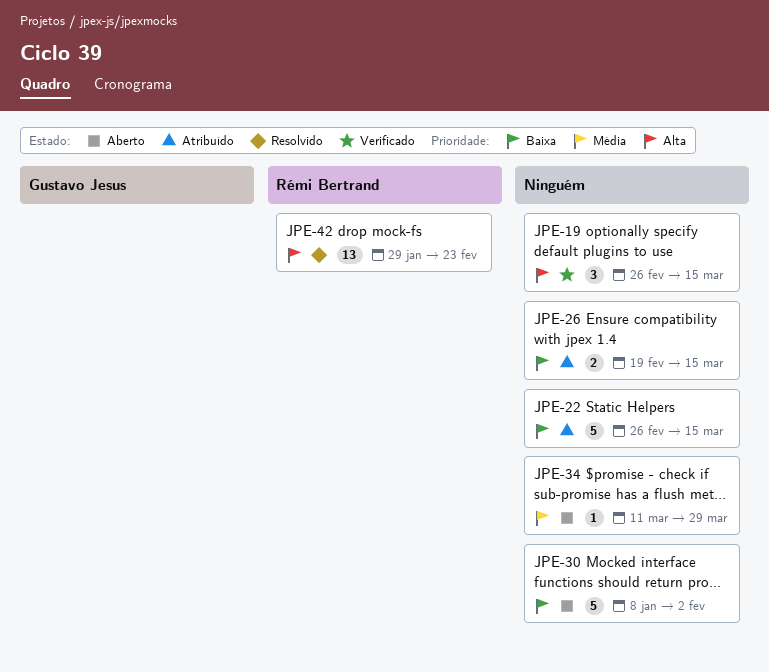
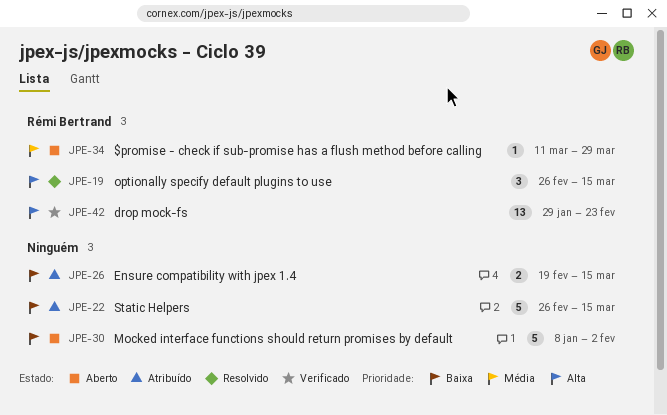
JPE-19, status: Verificado -> Resolvido
JPE-19, owner: none -> Rémi Bertrand
JPE-34, owner: none -> Rémi Bertrand
JPE-42, status: Resolvido -> Verificado

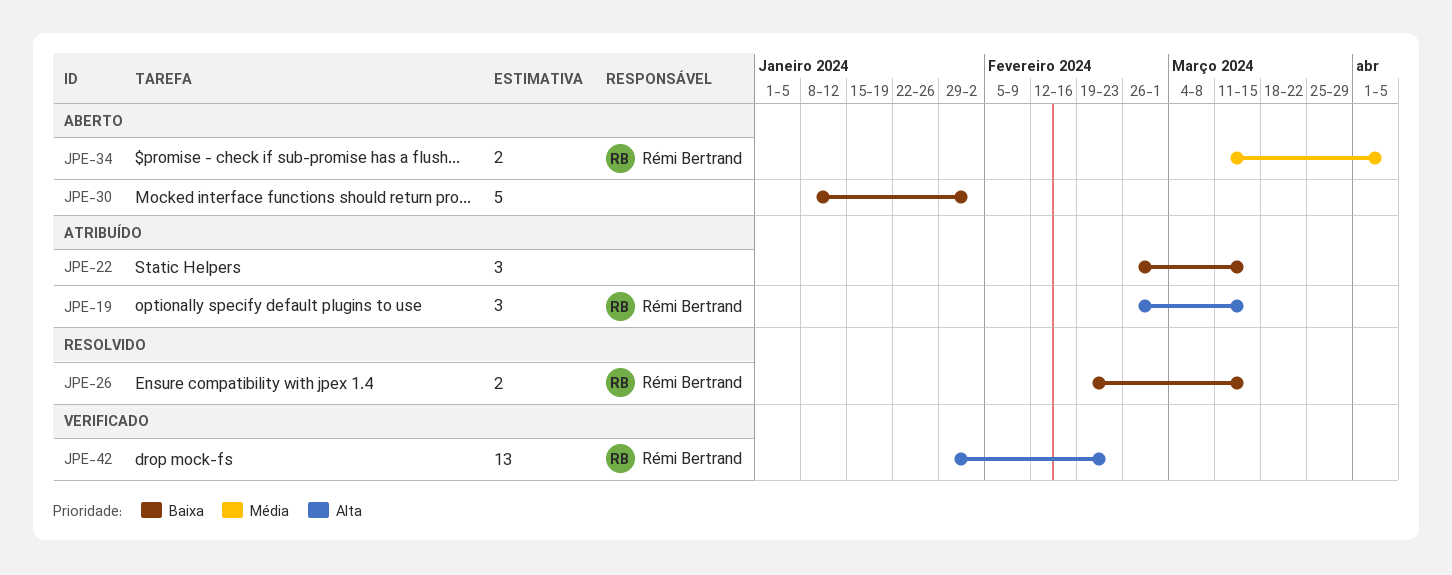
JPE-19, status: Resolvido -> Atribuído
JPE-22, estimate: 5 -> 3
JPE-26, status: Atribuído -> Resolvido
JPE-26, owner: none -> Rémi Bertrand
JPE-34, estimate: 1 -> 2
JPE-34, due: Mar 29 -> Apr 5

